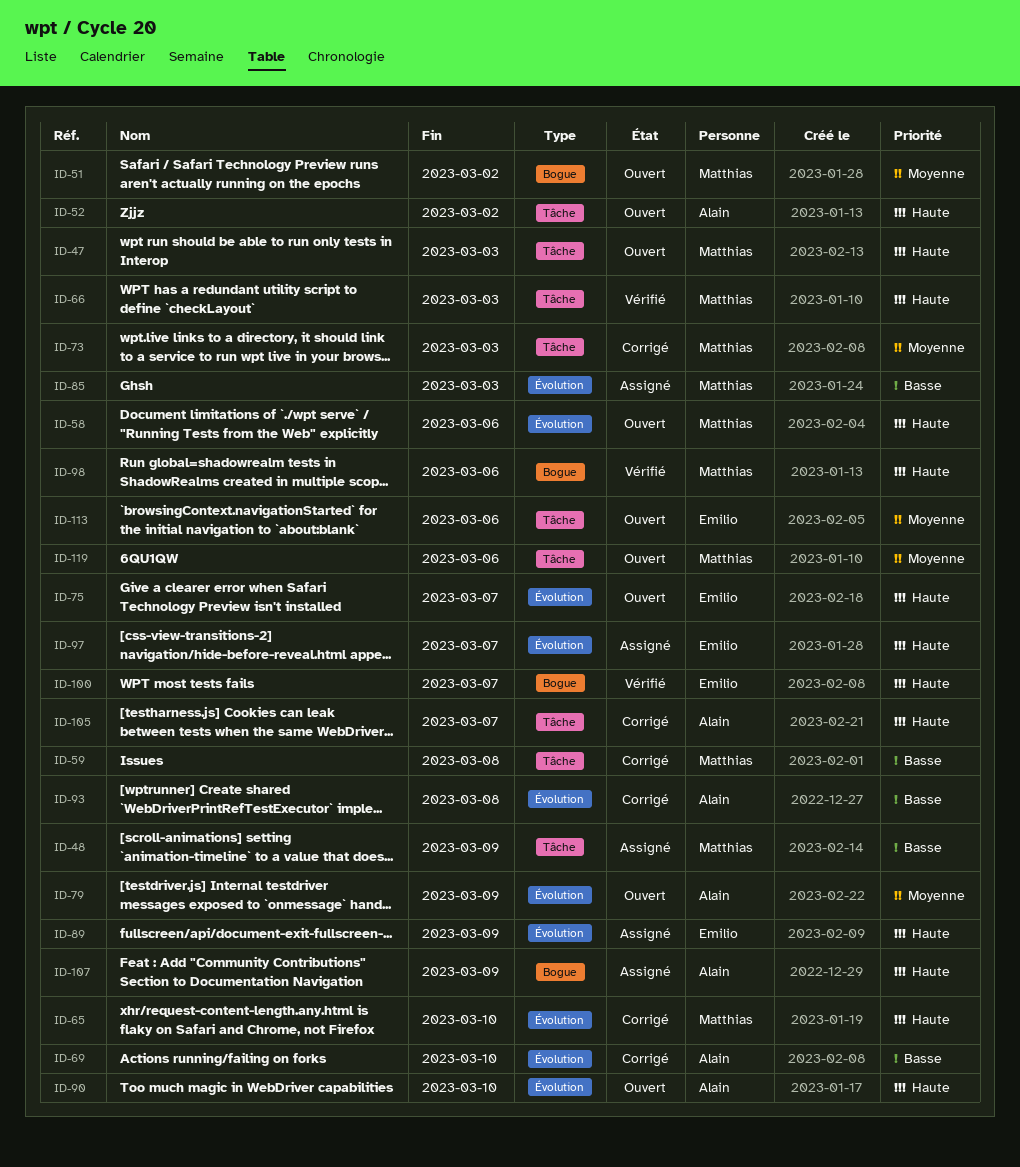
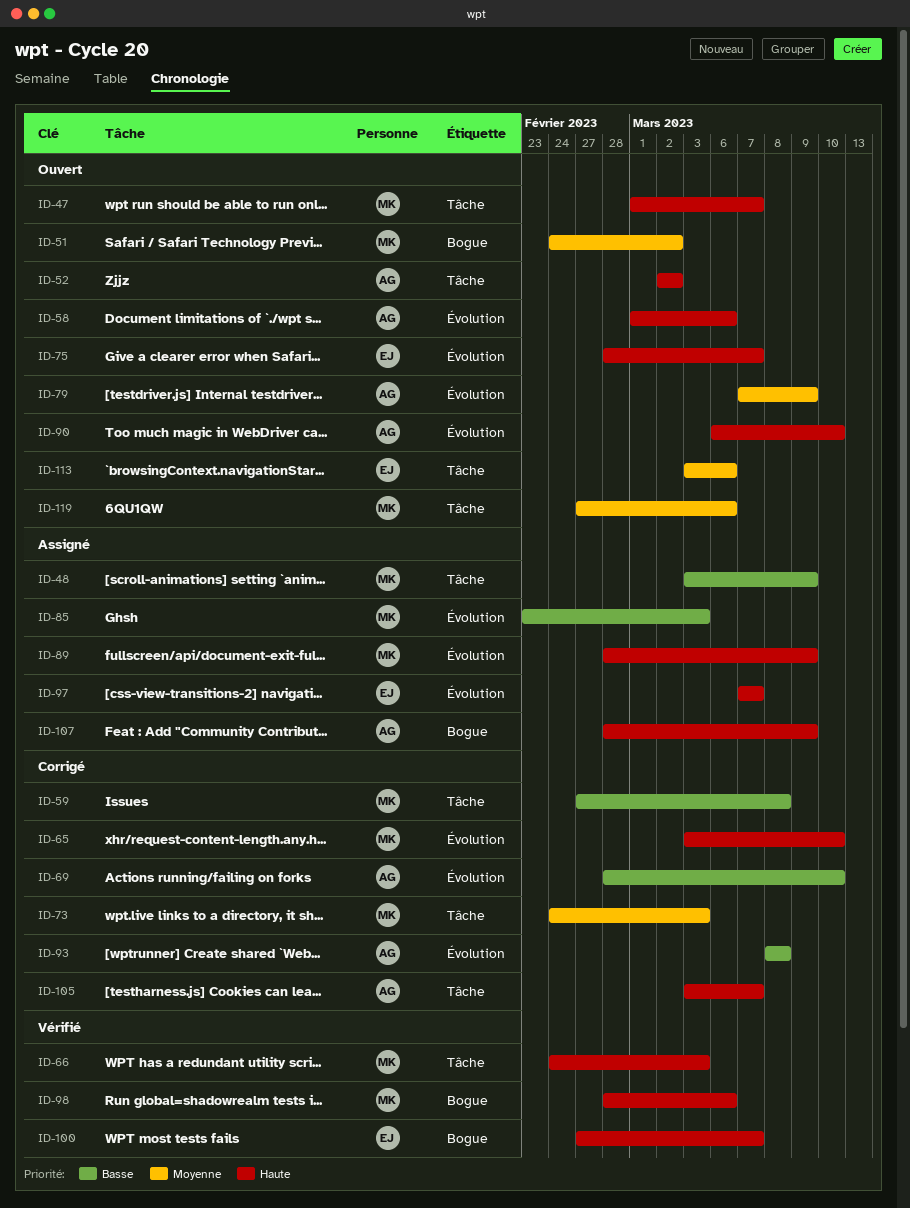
ID-47, due: Mar 3 -> Mar 7
ID-58, owner: Matthias -> Alain
ID-89, owner: Emilio -> Matthias

